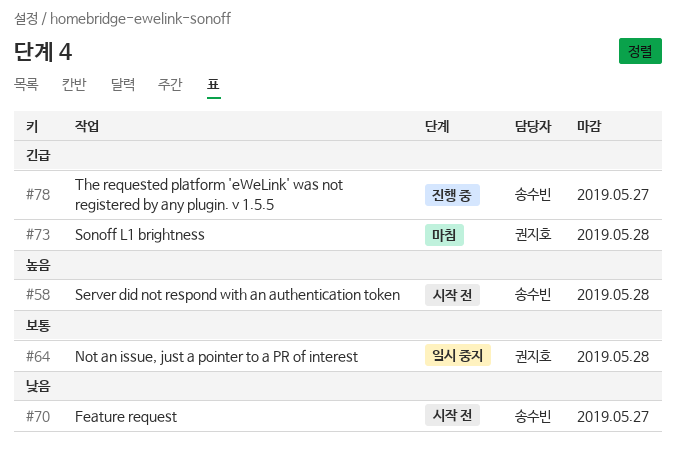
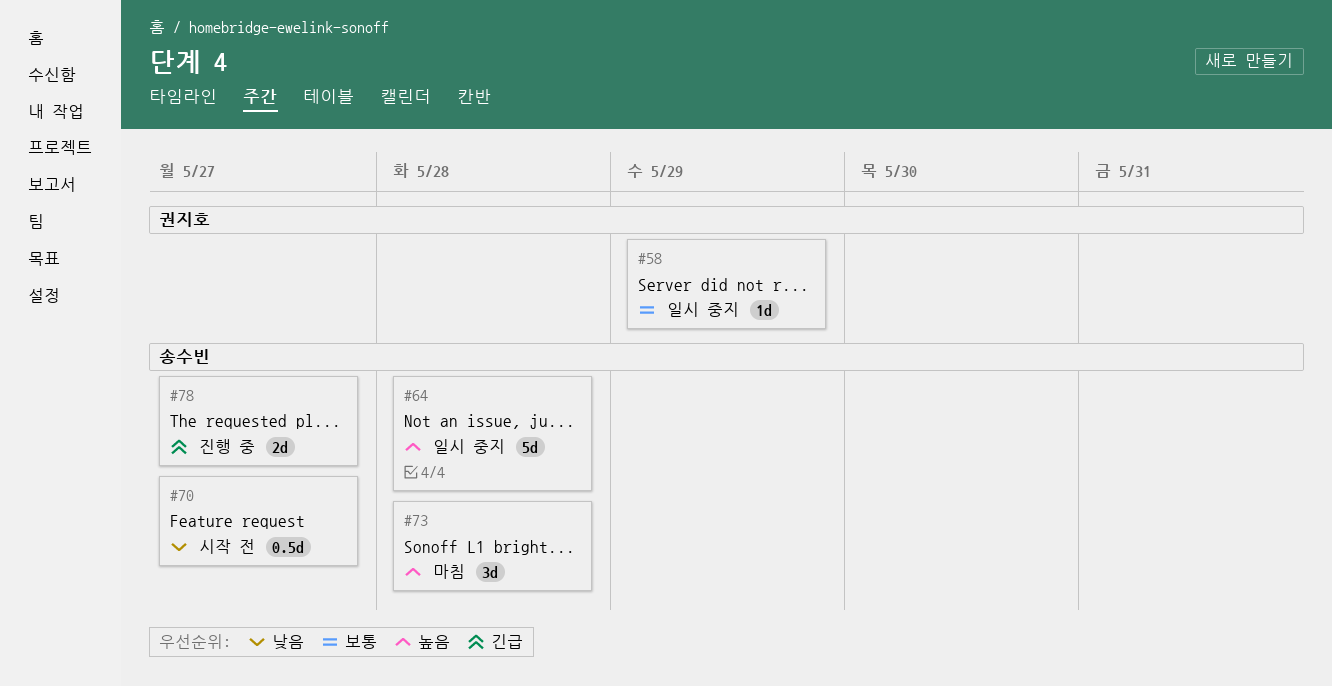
#58, status: 시작 전 -> 일시 중지
#58, owner: 송수빈 -> 권지호
#58, priority: 높음 -> 보통
#58, due: May 28 -> May 29
#64, owner: 권지호 -> 송수빈
#64, priority: 보통 -> 높음
#73, owner: 권지호 -> 송수빈
#73, priority: 긴급 -> 높음

